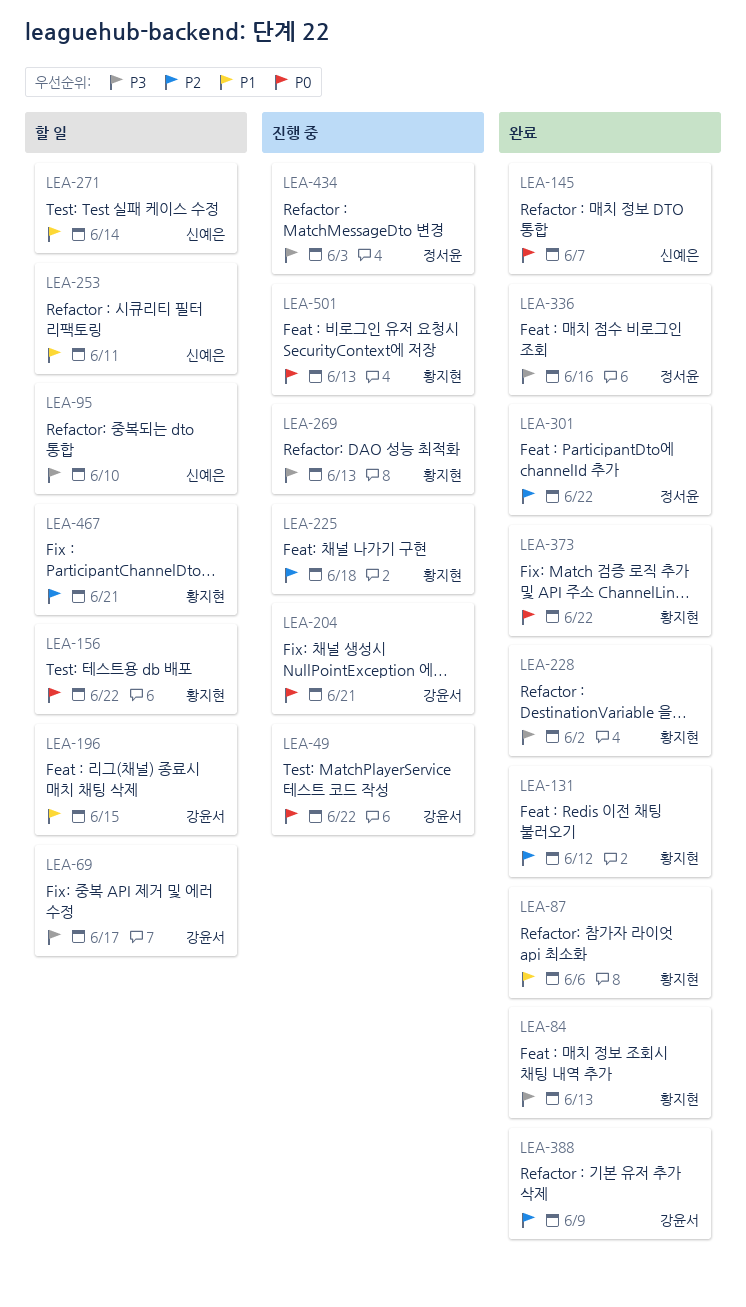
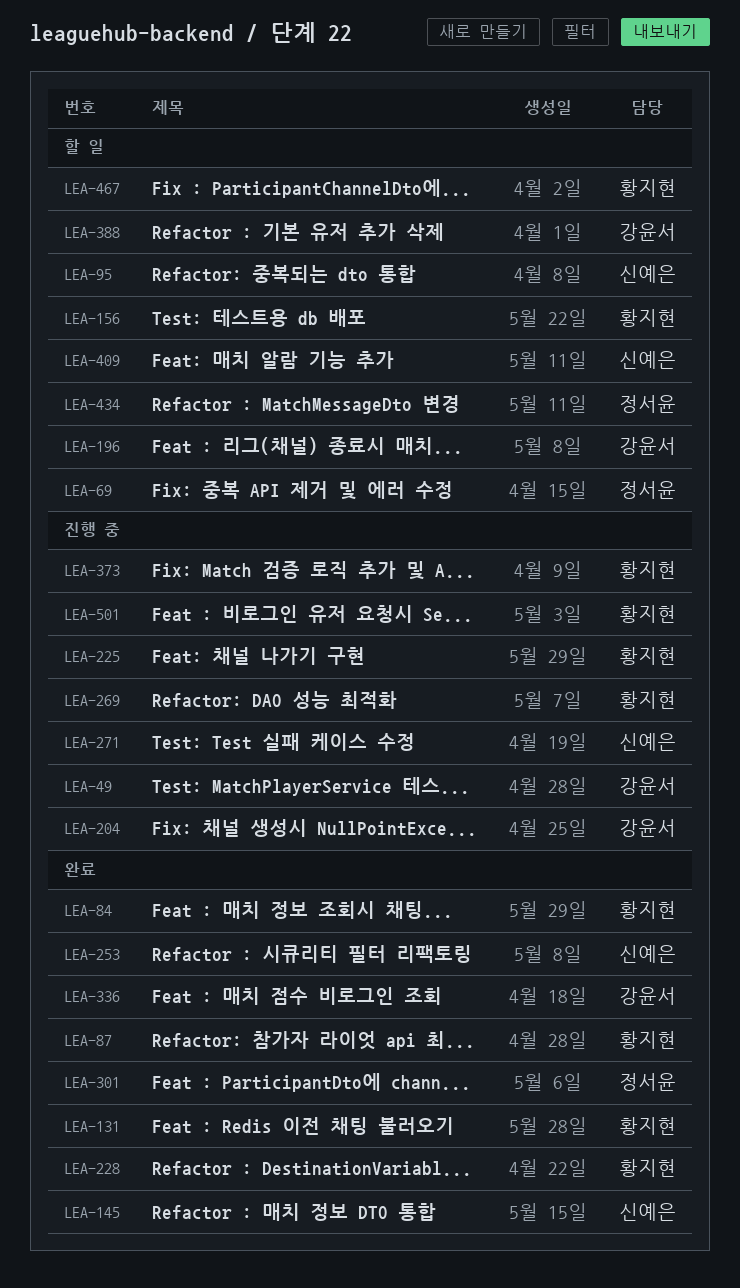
LEA-69, owner: 강윤서 -> 정서윤
LEA-253, status: 할 일 -> 완료
LEA-271, status: 할 일 -> 진행 중
LEA-336, owner: 정서윤 -> 강윤서
LEA-373, status: 완료 -> 진행 중
LEA-388, status: 완료 -> 할 일
LEA-409: none -> present
LEA-434, status: 진행 중 -> 할 일

